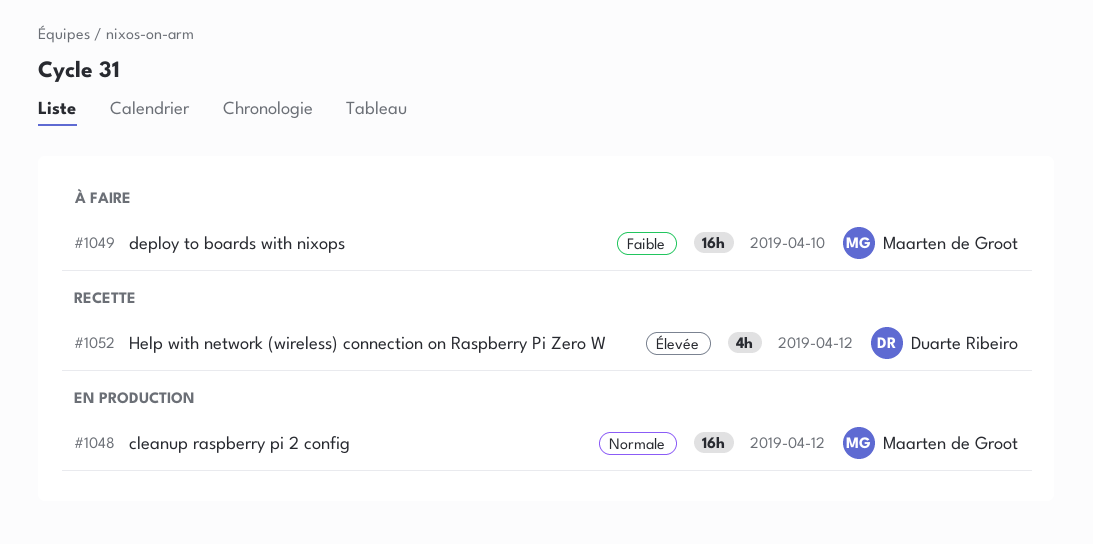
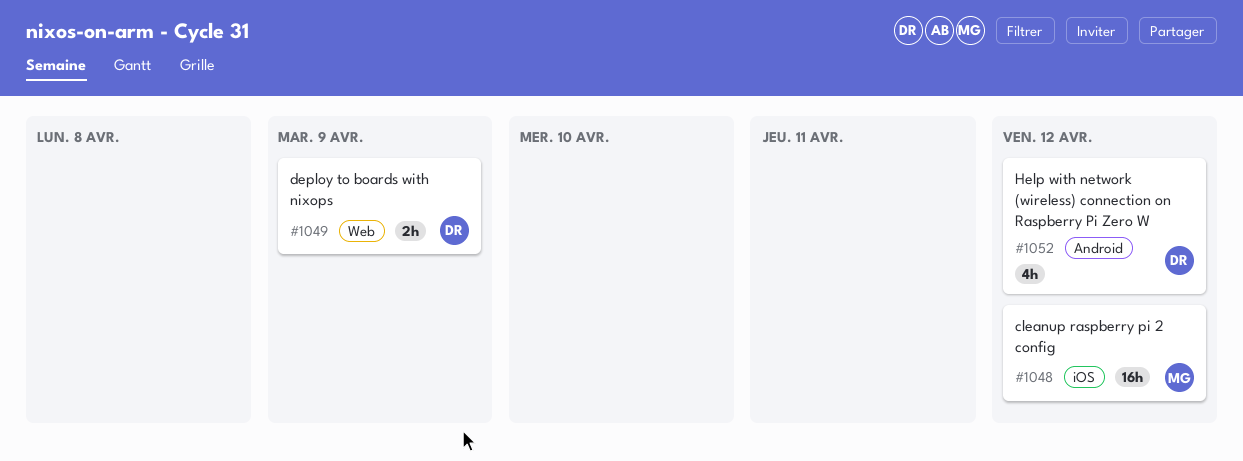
#1049, owner: Maarten de Groot -> Duarte Ribeiro
#1049, estimate: 16h -> 2h
#1049, due: Apr 10 -> Apr 9

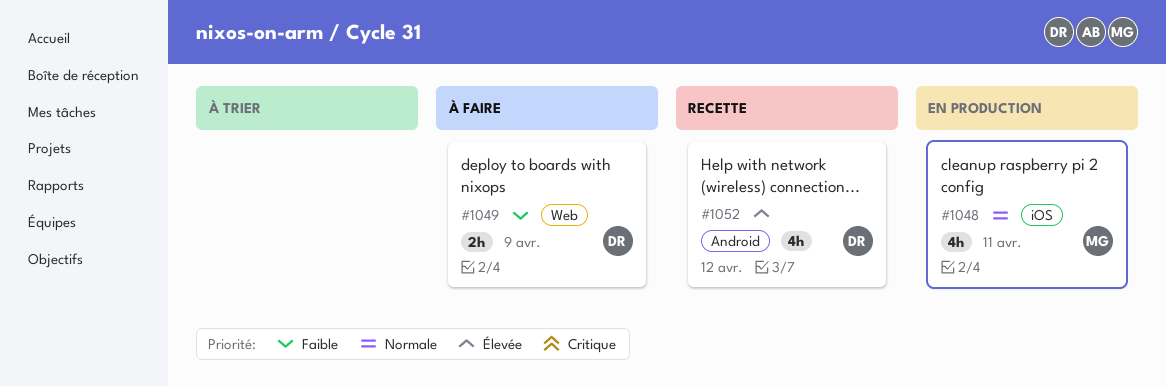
#1048, estimate: 16h -> 4h
#1048, due: Apr 12 -> Apr 11

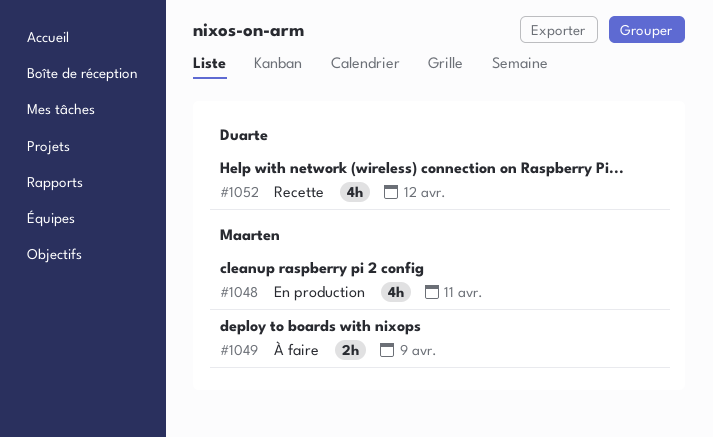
#1049, owner: Duarte -> Maarten

